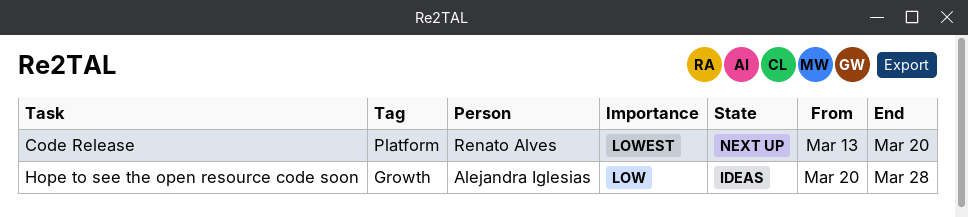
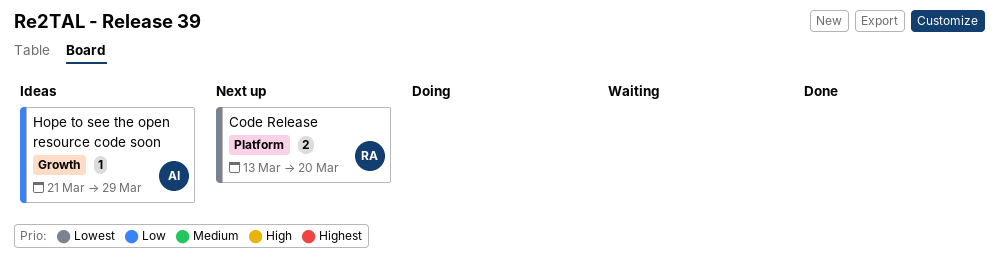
Hope to see the open resource code soon, start: Mar 20 -> Mar 21
Hope to see the open resource code soon, due: Mar 28 -> Mar 29

